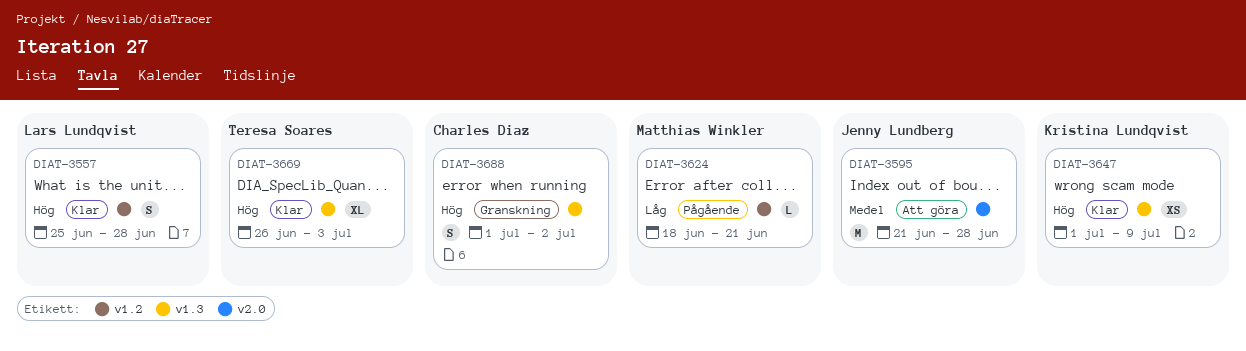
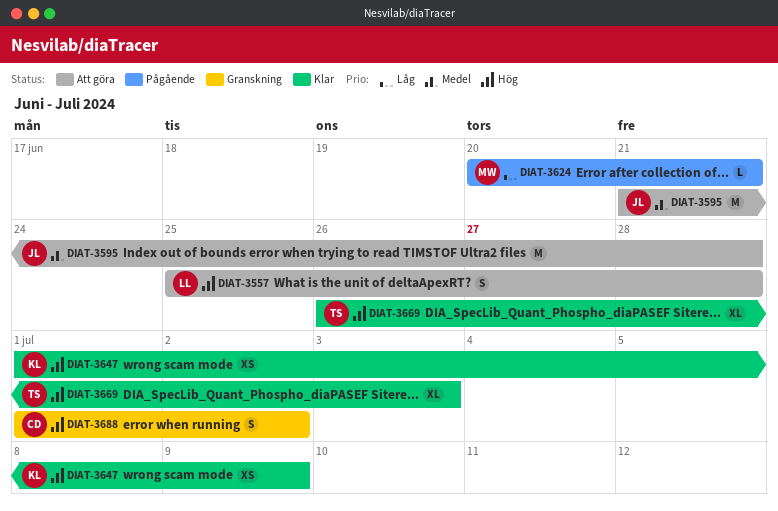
DIAT-3557, status: Klar -> Att göra
DIAT-3624, start: Jun 18 -> Jun 20

